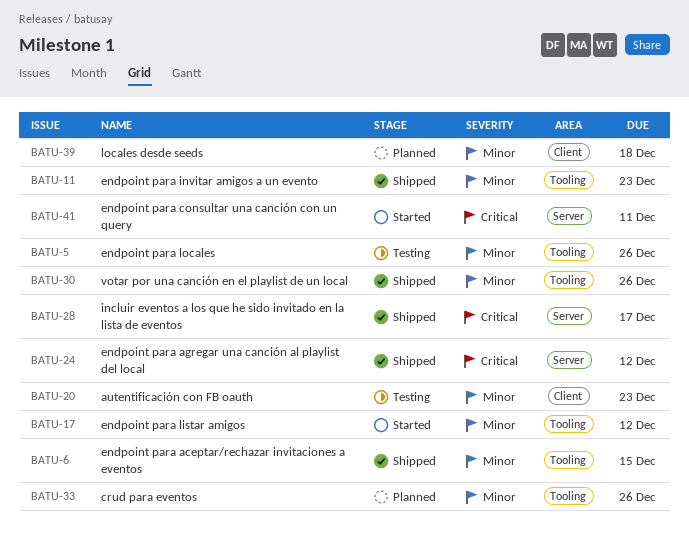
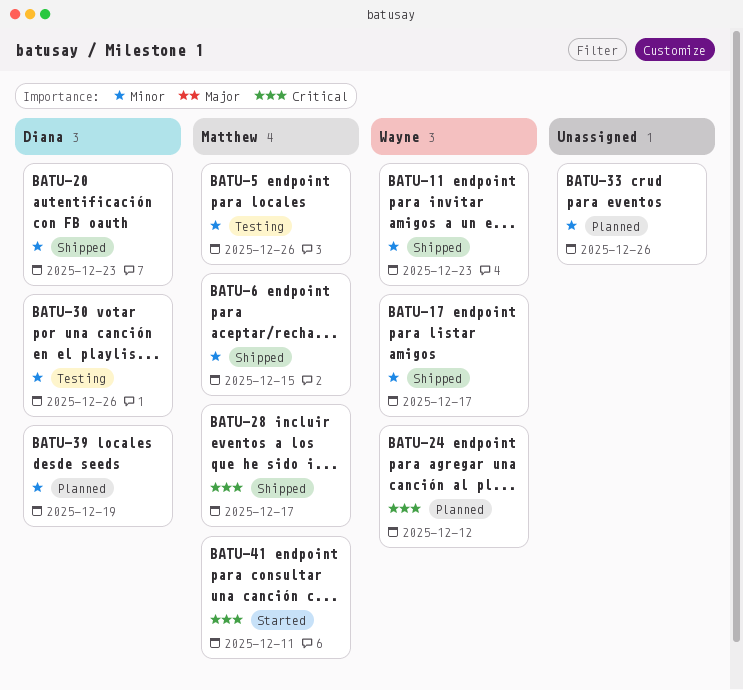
BATU-17, status: Started -> Shipped
BATU-17, due: Dec 12 -> Dec 17
BATU-20, status: Testing -> Shipped
BATU-24, status: Shipped -> Planned
BATU-30, status: Shipped -> Testing
BATU-39, due: Dec 18 -> Dec 19

